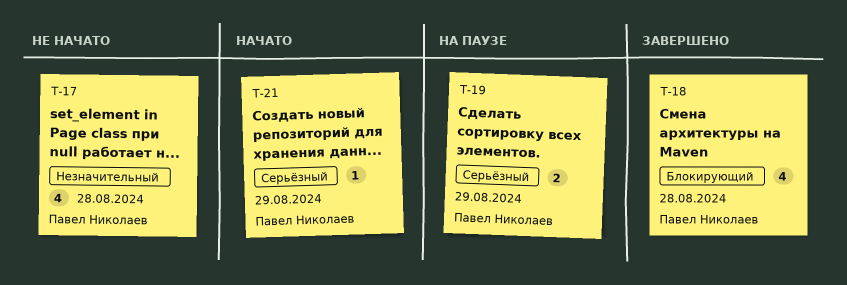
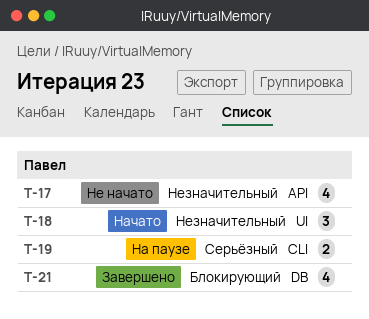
T-18, status: Завершено -> Начато
T-18, priority: Блокирующий -> Незначительный
T-18, estimate: 4 -> 3
T-21, status: Начато -> Завершено
T-21, priority: Серьёзный -> Блокирующий
T-21, estimate: 1 -> 4

